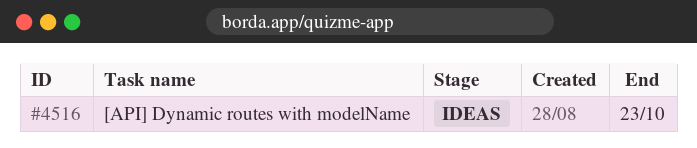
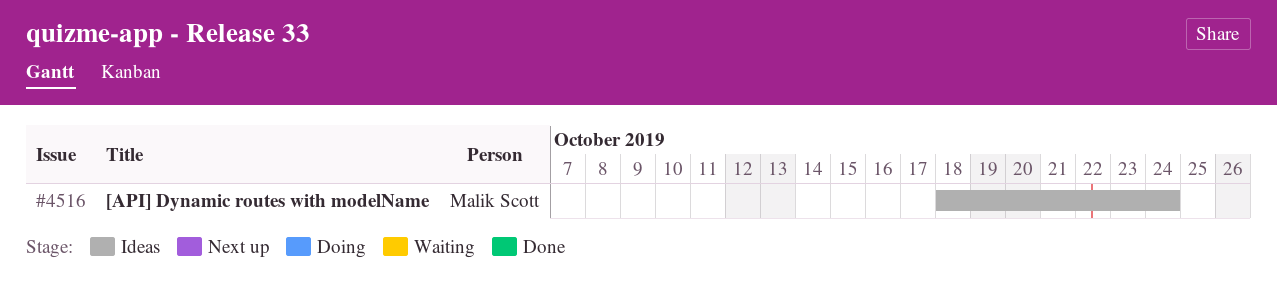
#4516, due: Oct 23 -> Oct 24

